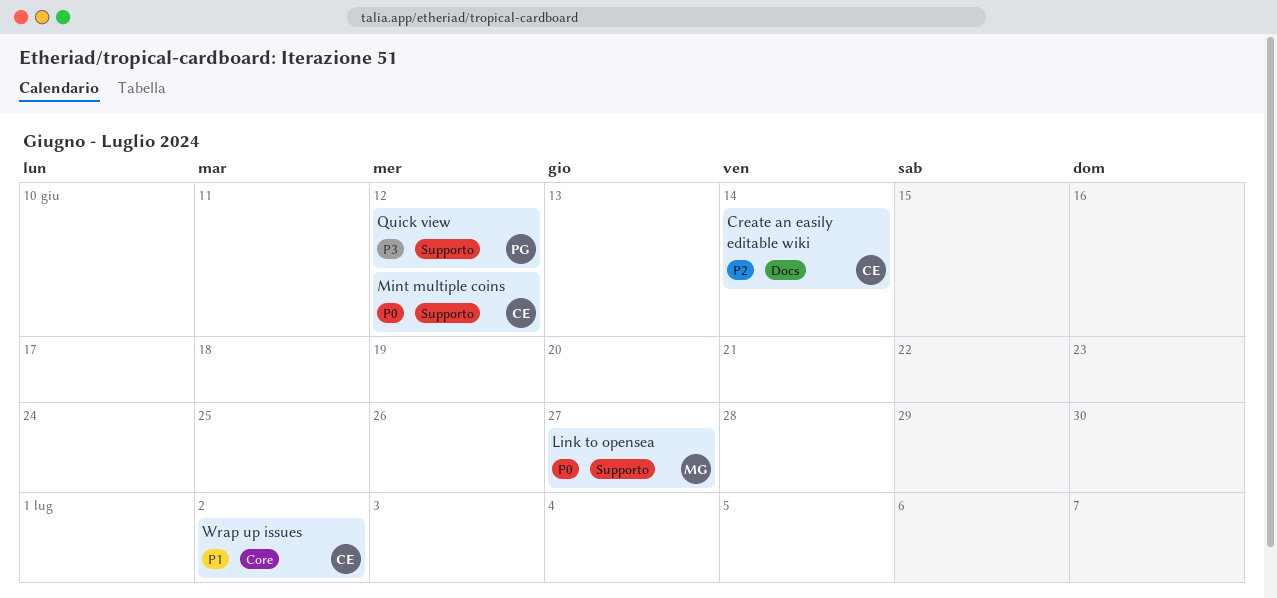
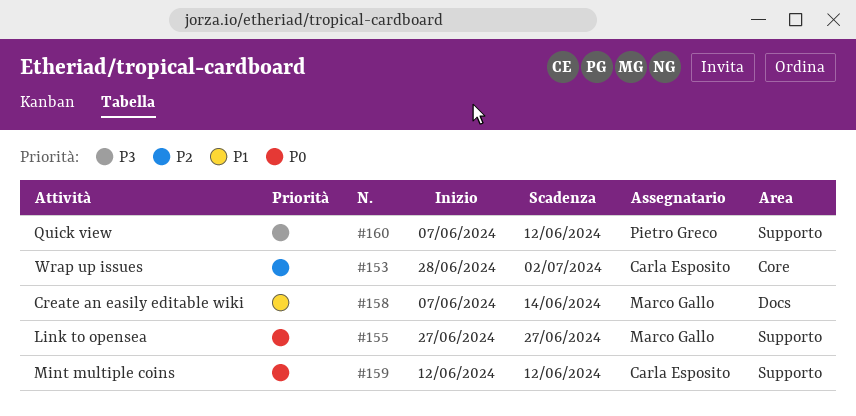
Create an easily editable wiki, owner: Carla Esposito -> Marco Gallo
Create an easily editable wiki, priority: P2 -> P1
Wrap up issues, priority: P1 -> P2

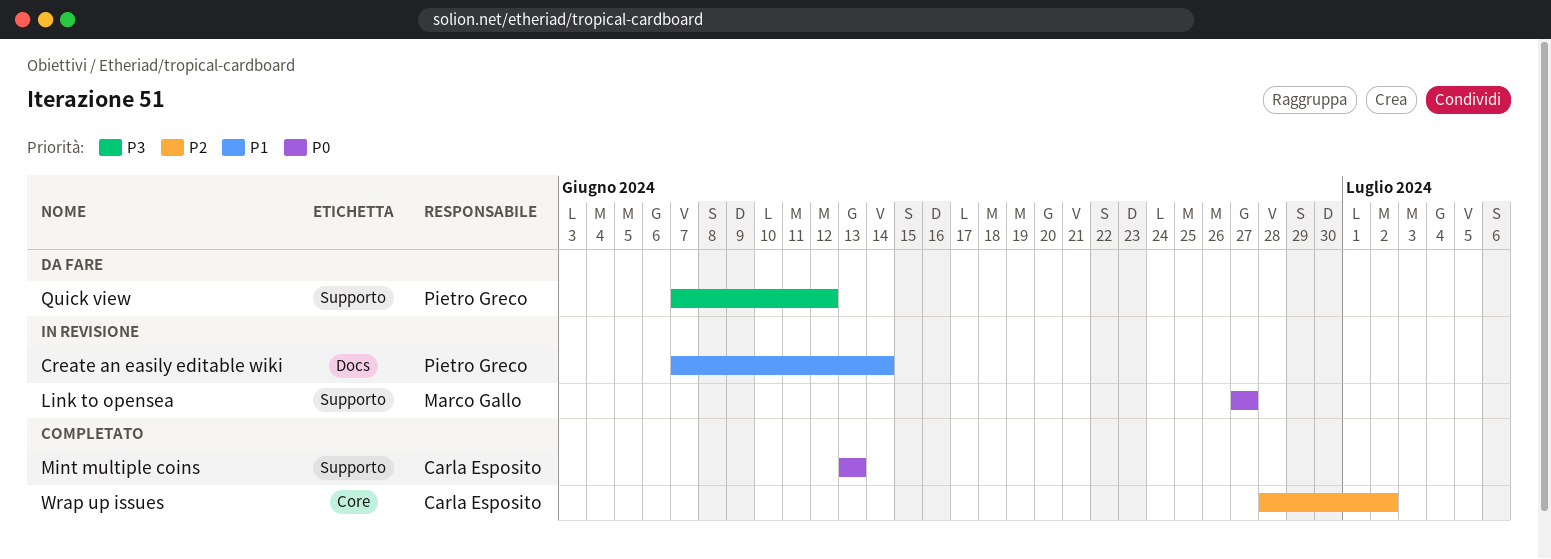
Create an easily editable wiki, owner: Marco Gallo -> Pietro Greco
Mint multiple coins, start: Jun 12 -> Jun 13
Mint multiple coins, due: Jun 12 -> Jun 13

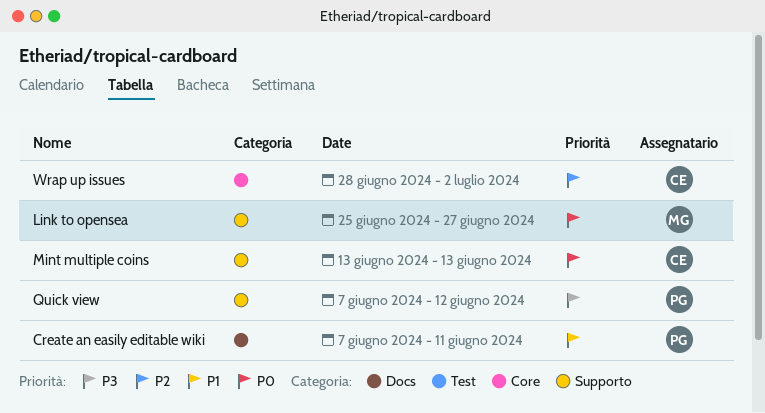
Create an easily editable wiki, due: Jun 14 -> Jun 11
Link to opensea, start: Jun 27 -> Jun 25

